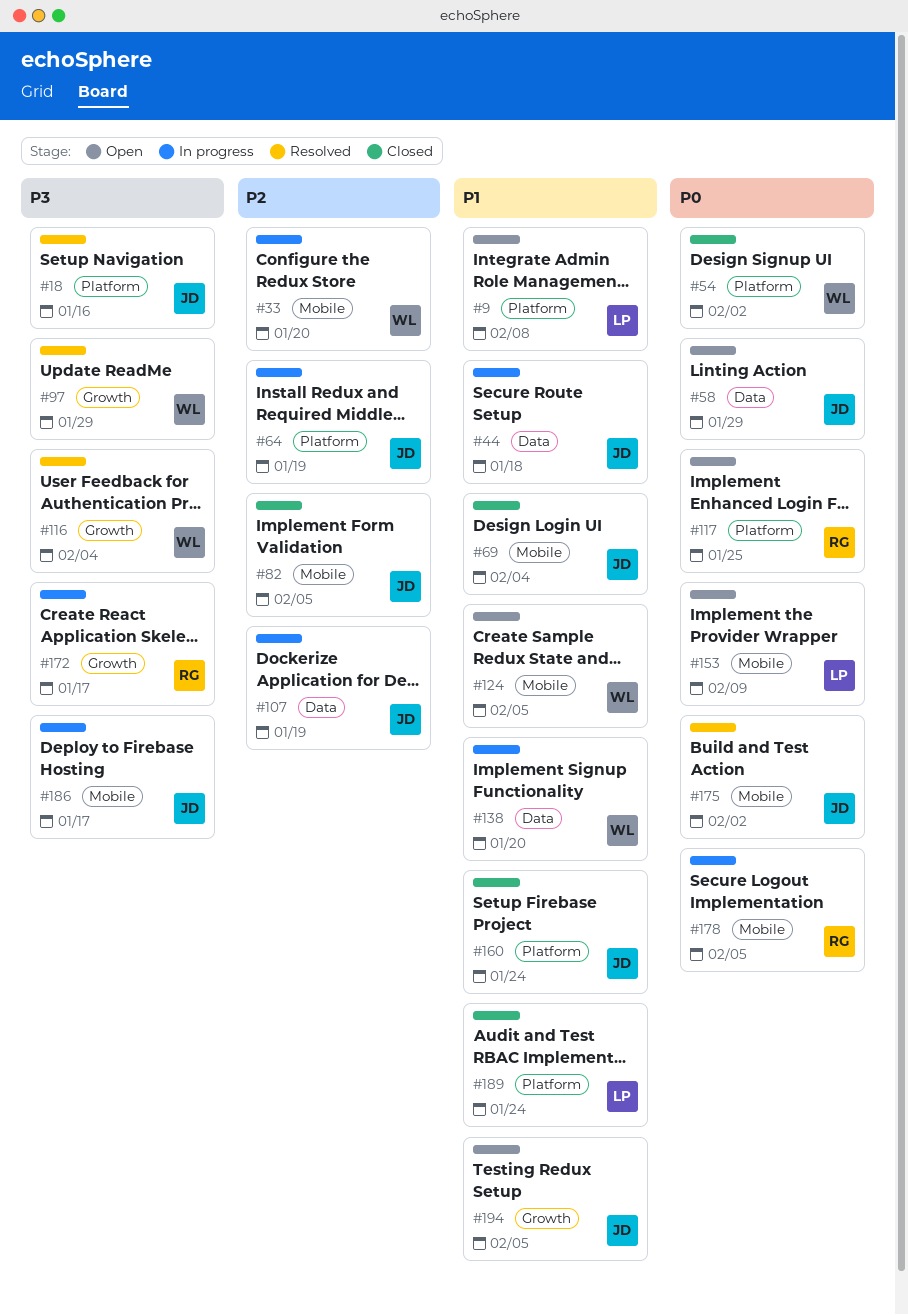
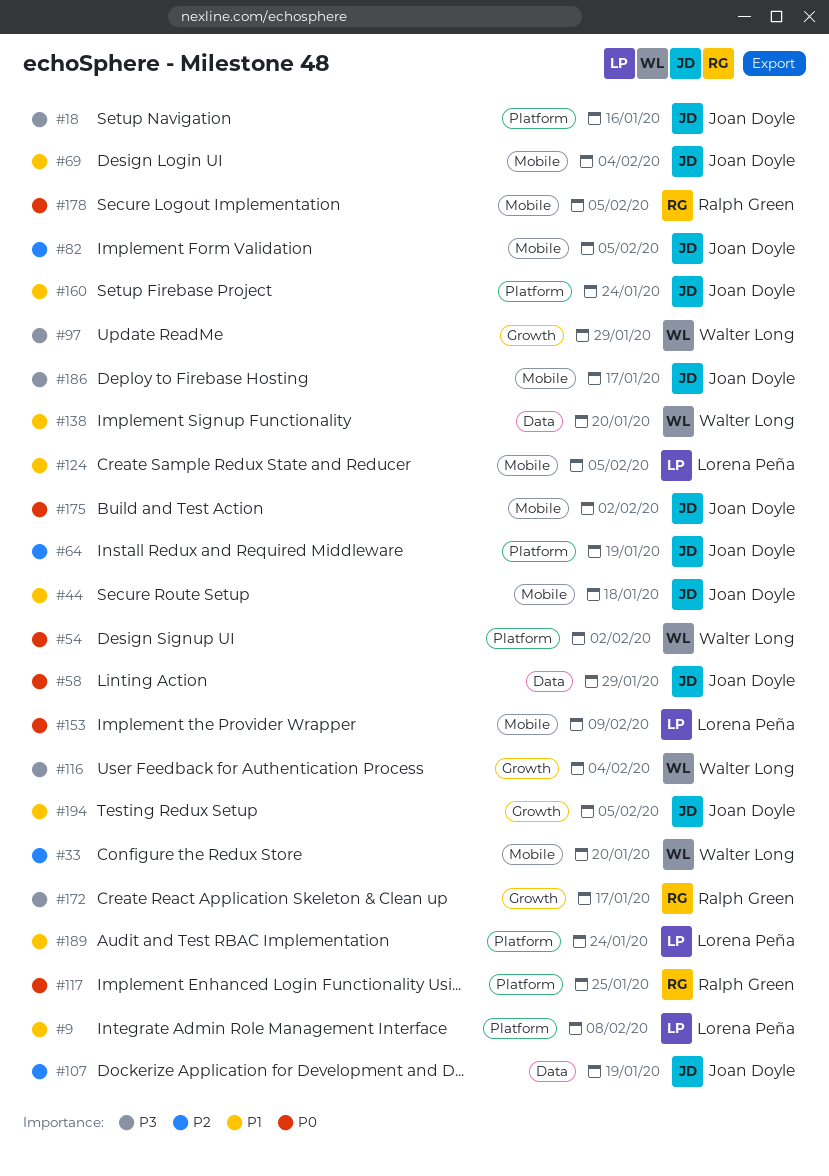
#44, label: Data -> Mobile
#124, owner: Walter Long -> Lorena Peña

